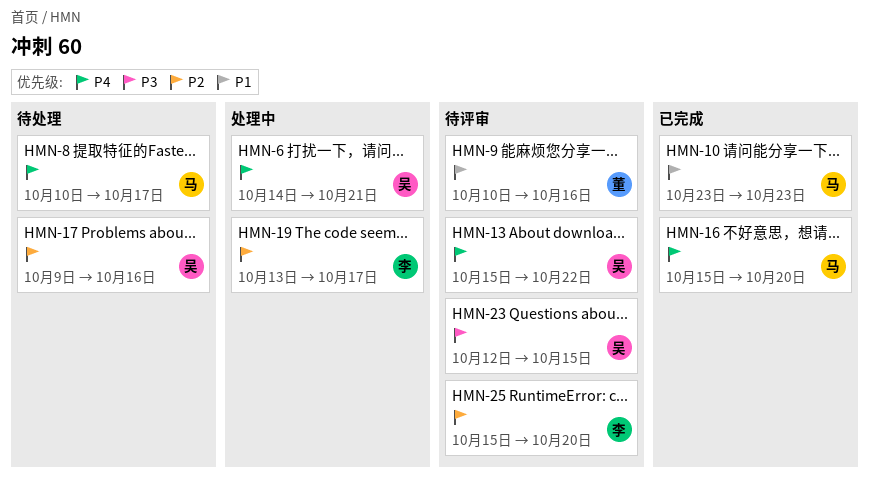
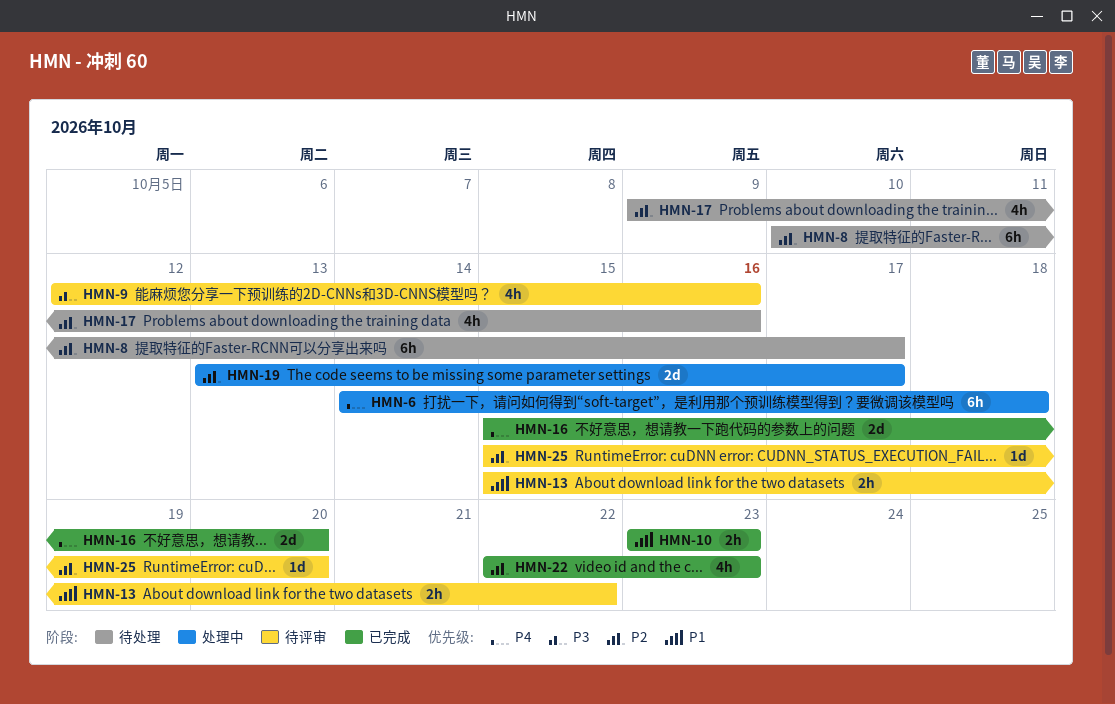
HMN-6, due: Oct 21 -> Oct 18
HMN-8, priority: P4 -> P2
HMN-9, priority: P1 -> P3
HMN-9, start: Oct 10 -> Oct 12
HMN-13, priority: P4 -> P1
HMN-22: none -> present
HMN-23: present -> none

